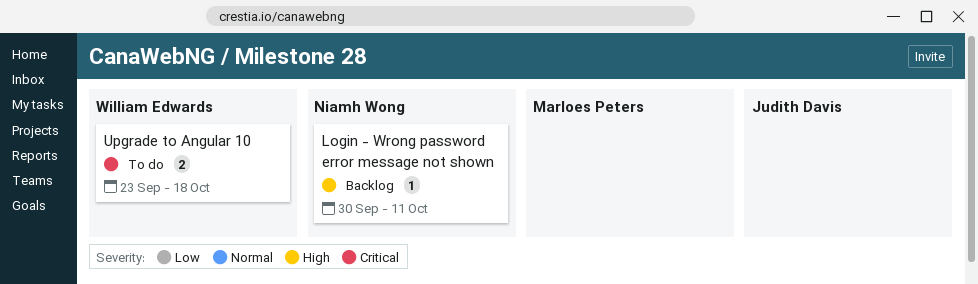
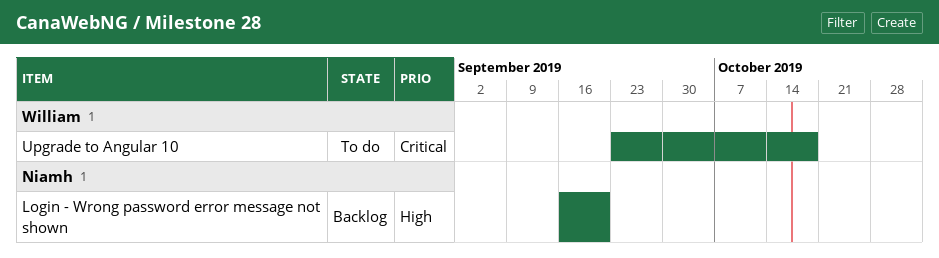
Login - Wrong password error message not shown, start: Sep 30 -> Sep 16
Login - Wrong password error message not shown, due: Oct 11 -> Sep 20

